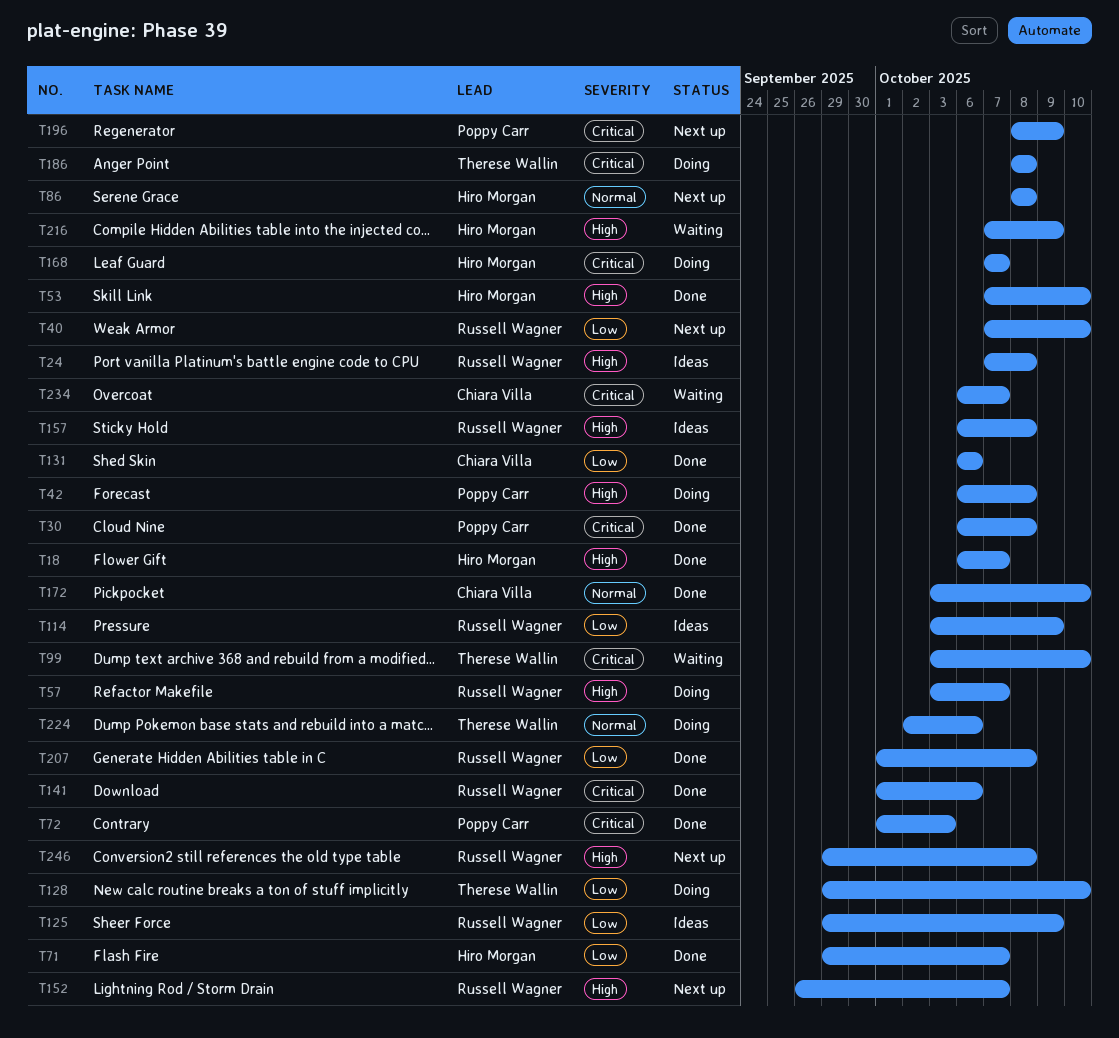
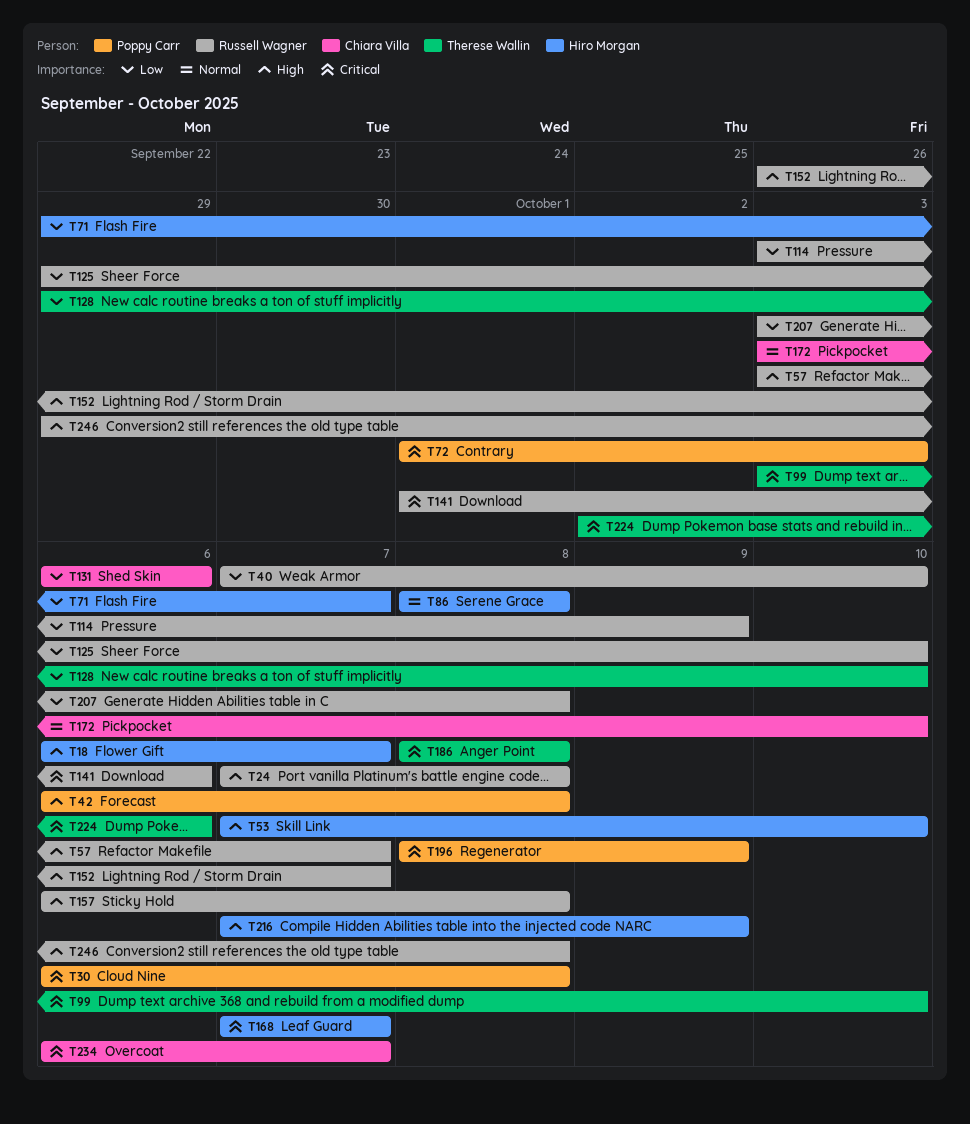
T125, due: Oct 9 -> Oct 10
T207, start: Oct 1 -> Oct 3
T224, priority: Normal -> Critical

